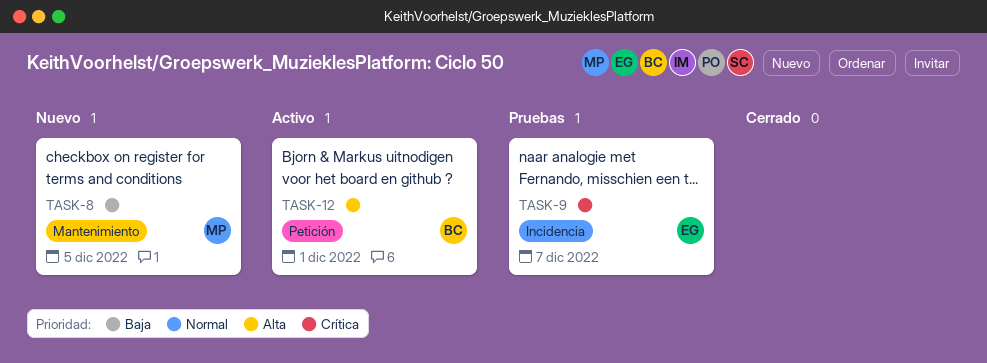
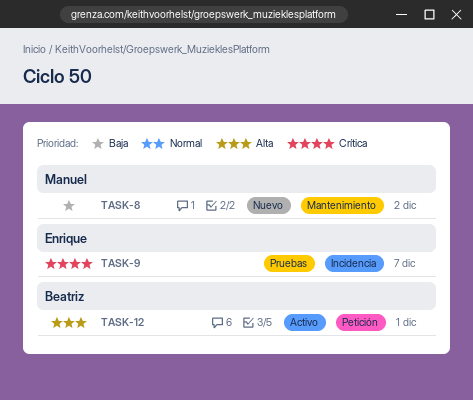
TASK-8, due: Dec 5 -> Dec 2

